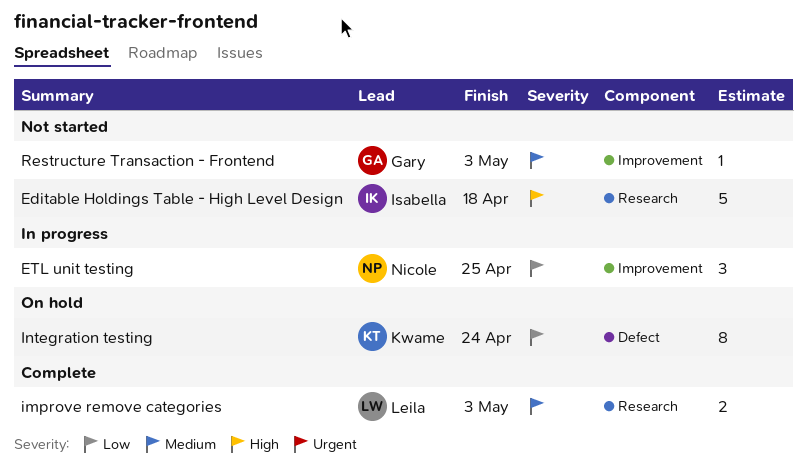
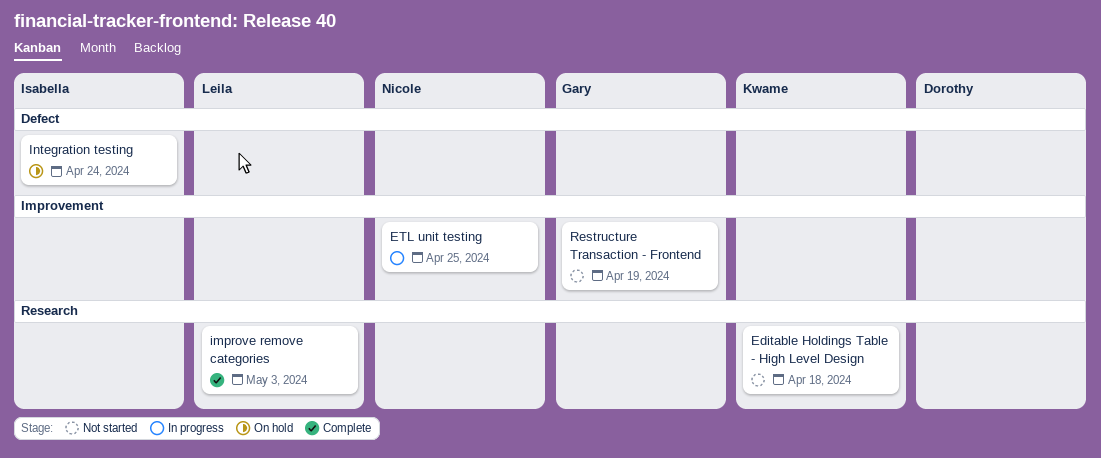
Editable Holdings Table - High Level Design, owner: Isabella -> Kwame
Integration testing, owner: Kwame -> Isabella
Restructure Transaction - Frontend, due: May 3 -> Apr 19

